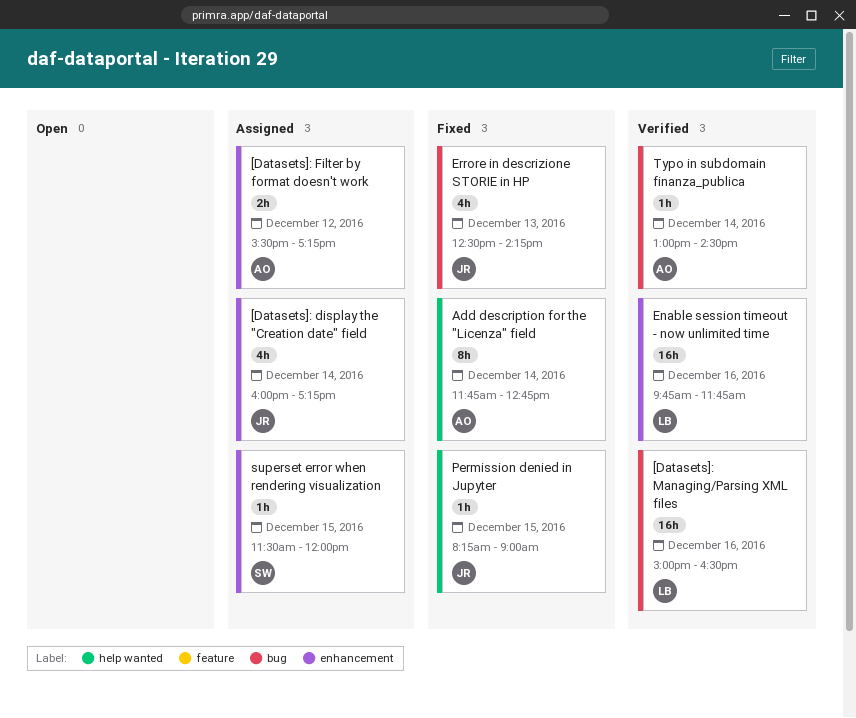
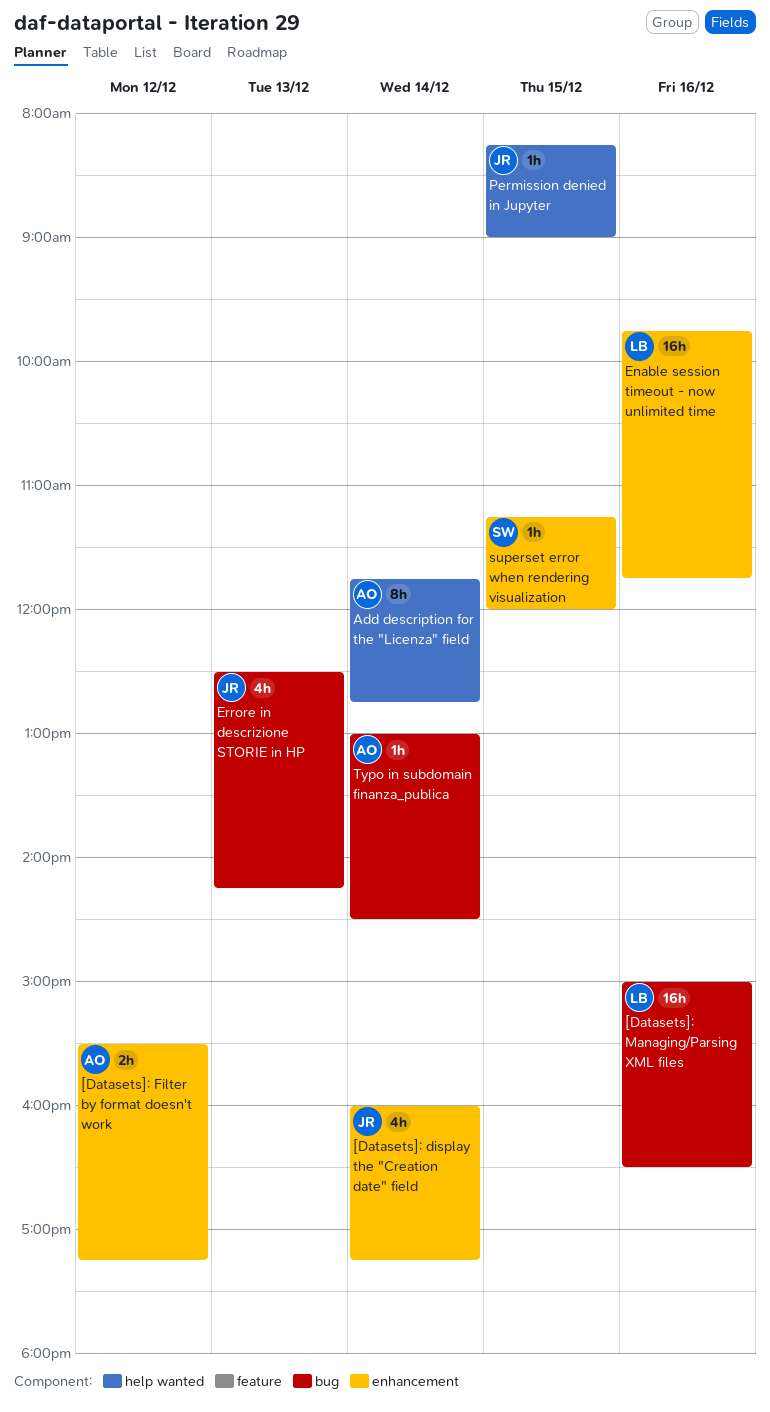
superset error when rendering visualization, begins: 11:30 -> 11:15

